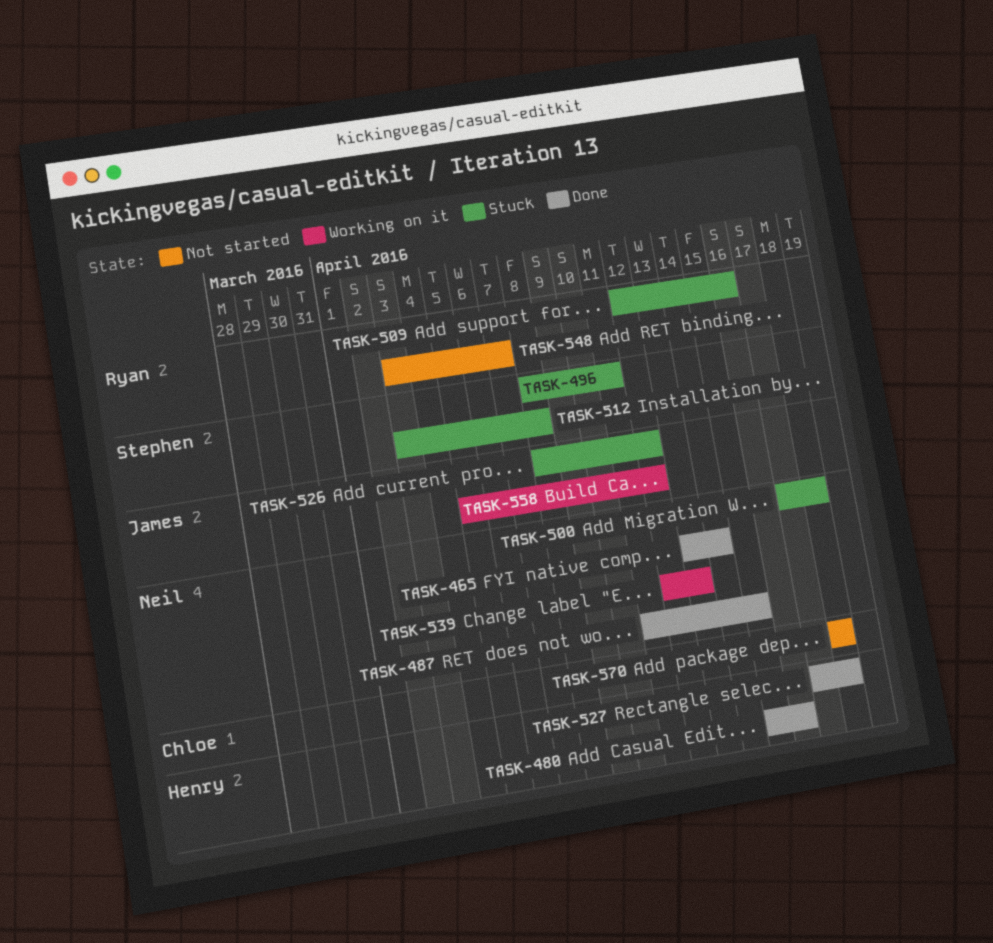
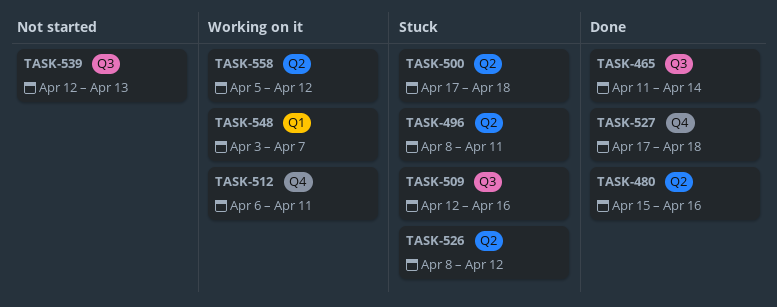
TASK-465, start: Apr 13 -> Apr 11
TASK-487: present -> none
TASK-512, status: Stuck -> Working on it
TASK-512, start: Apr 3 -> Apr 6
TASK-512, due: Apr 8 -> Apr 11
TASK-539, status: Working on it -> Not started
TASK-548, status: Not started -> Working on it
TASK-570: present -> none

